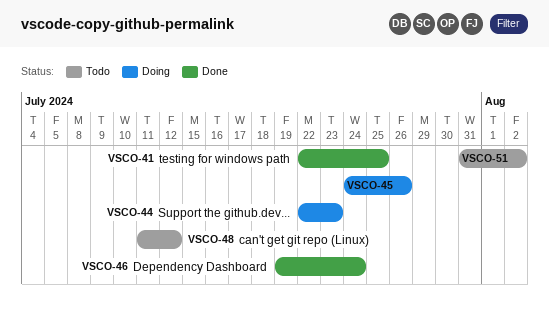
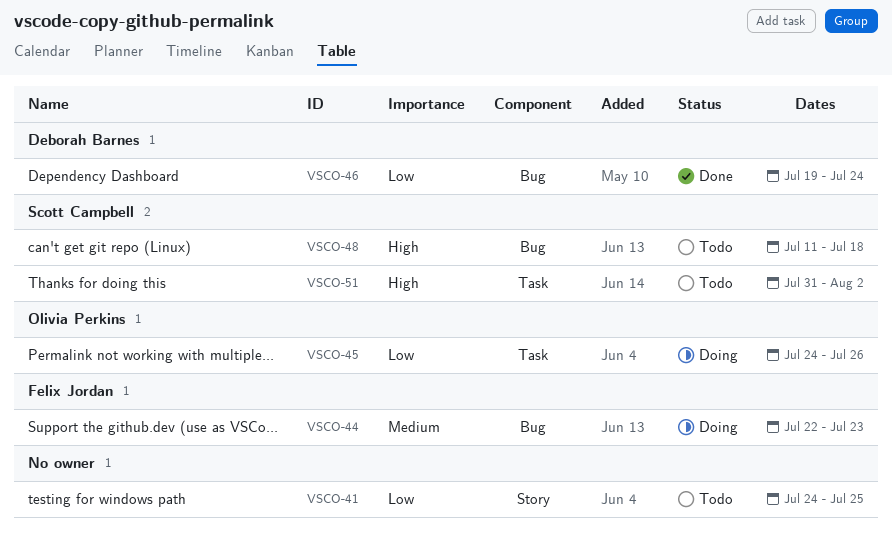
VSCO-41, status: Done -> Todo
VSCO-41, start: Jul 22 -> Jul 24
VSCO-48, due: Jul 12 -> Jul 18

